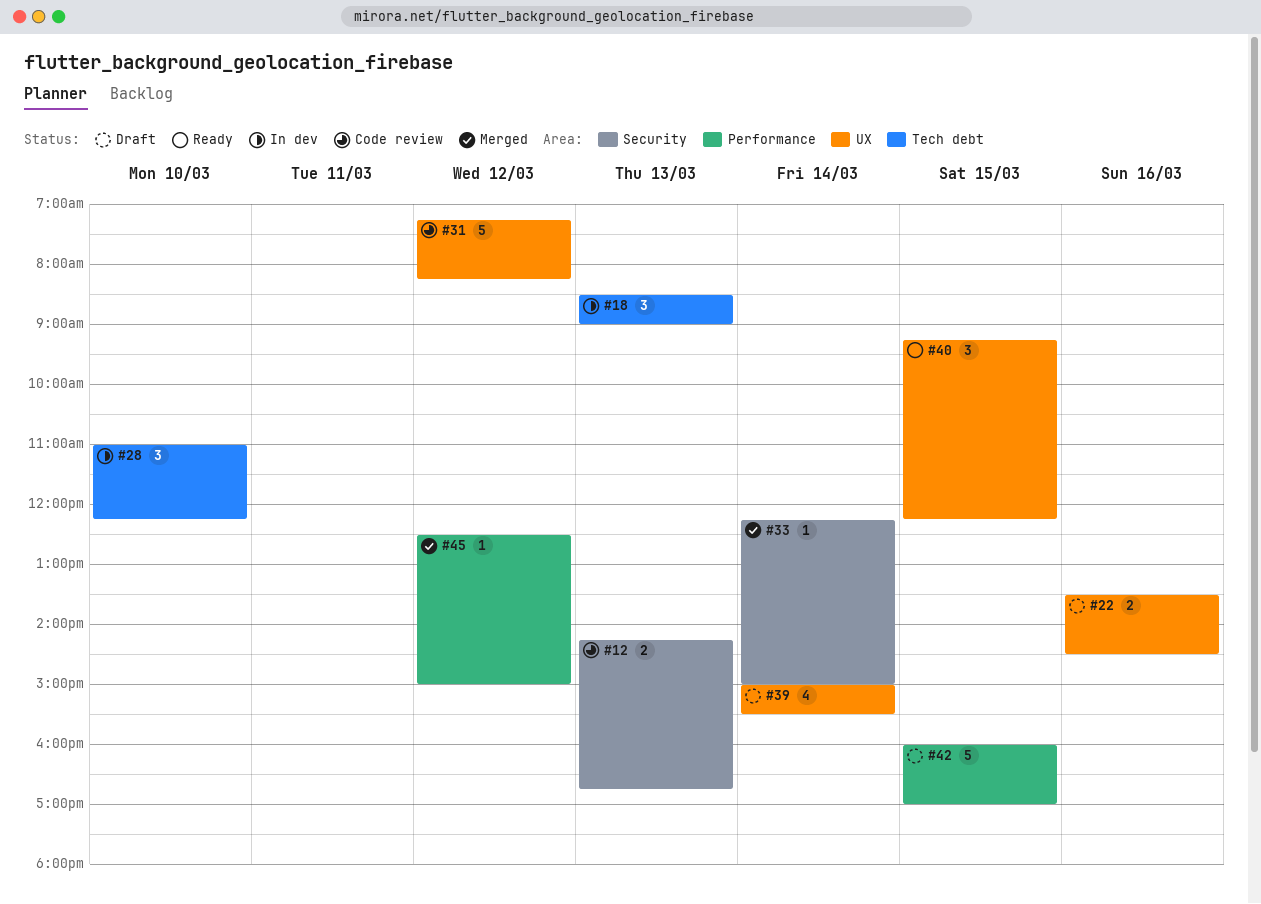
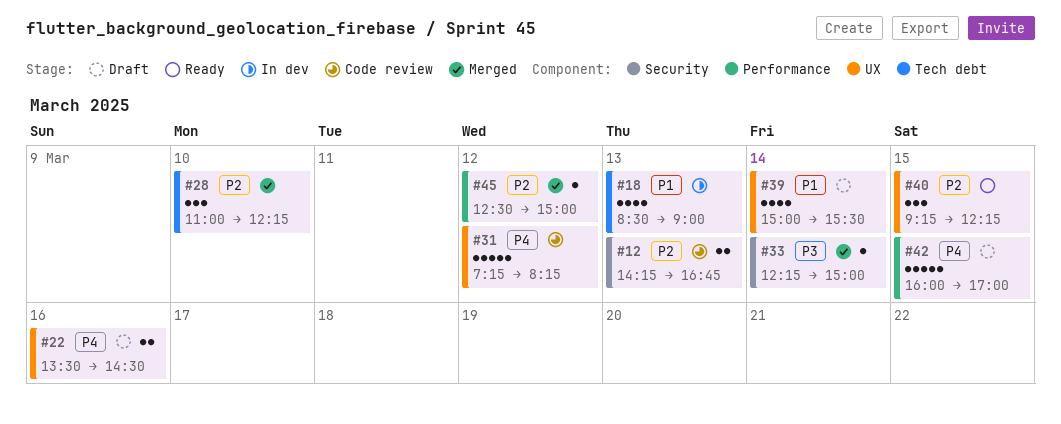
#18, estimate: 3 -> 4
#28, status: In dev -> Merged

